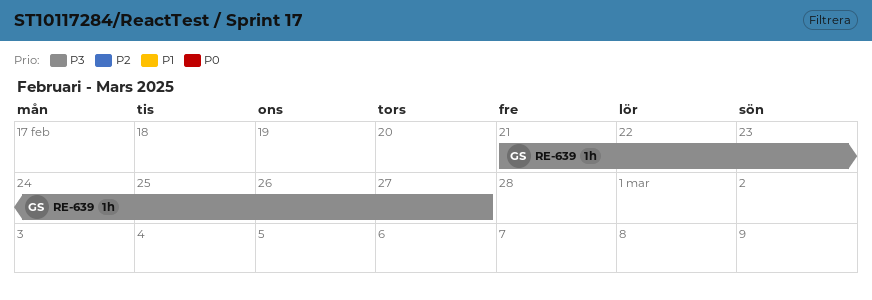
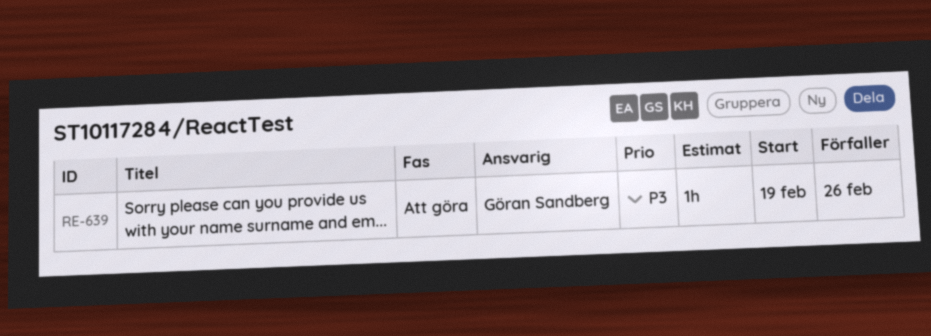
RE-639, start: Feb 21 -> Feb 19
RE-639, due: Feb 27 -> Feb 26

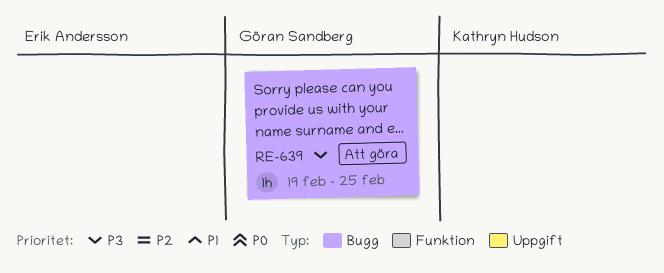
RE-639, due: Feb 26 -> Feb 25

